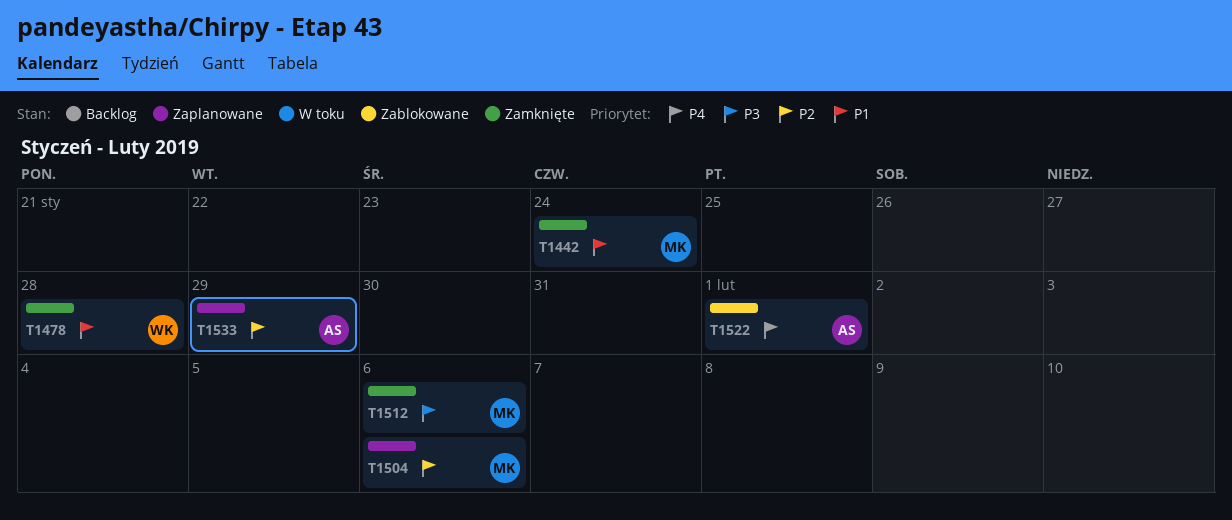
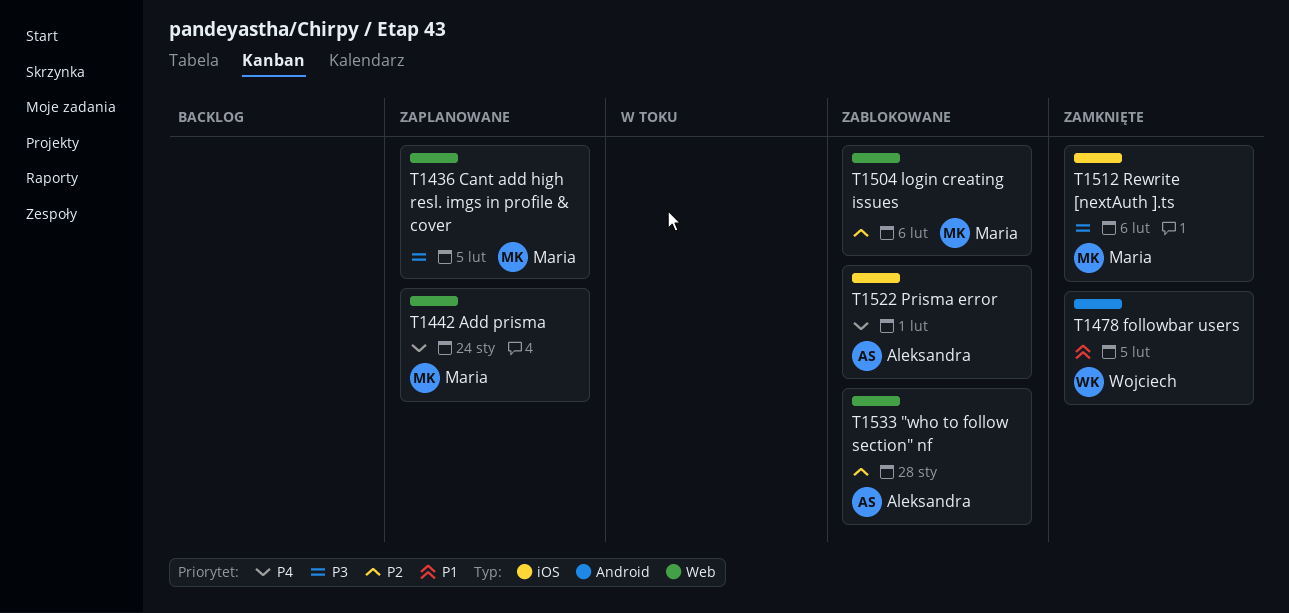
T1436: none -> present
T1442, status: Zamknięte -> Zaplanowane
T1442, priority: P1 -> P4
T1478, due: Jan 28 -> Feb 5
T1504, status: Zaplanowane -> Zablokowane
T1533, status: Zaplanowane -> Zablokowane
T1533, due: Jan 29 -> Jan 28

